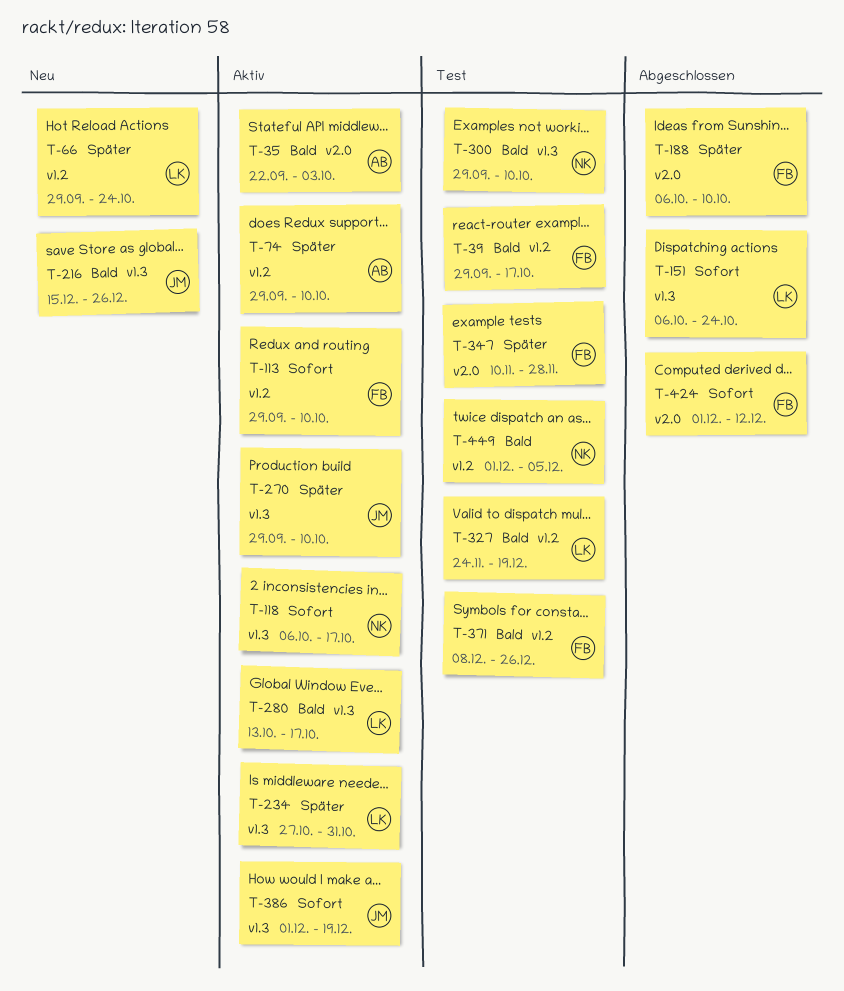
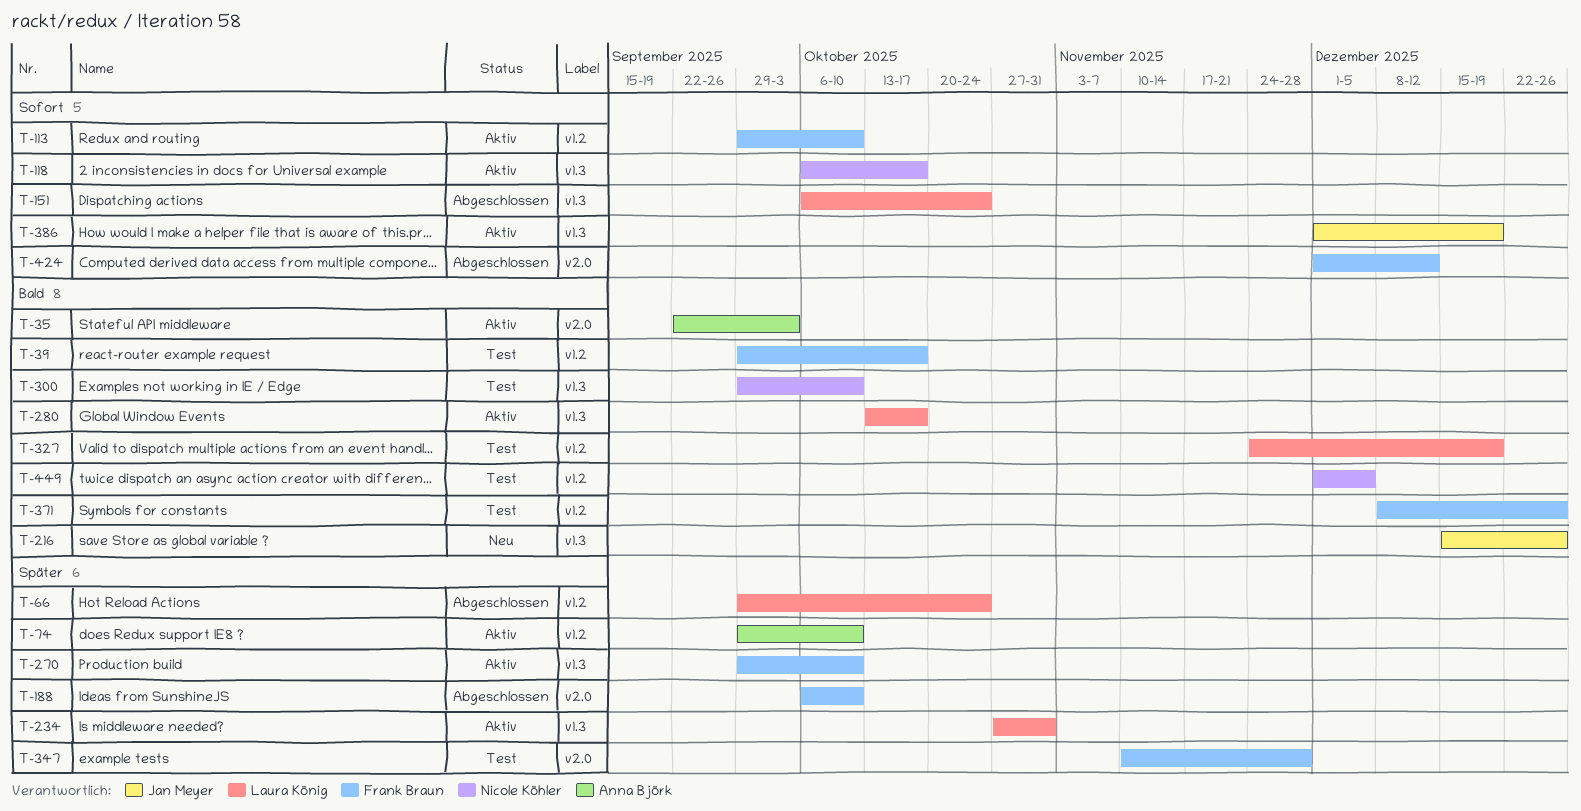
T-66, status: Neu -> Abgeschlossen
T-270, owner: Jan Meyer -> Frank Braun

